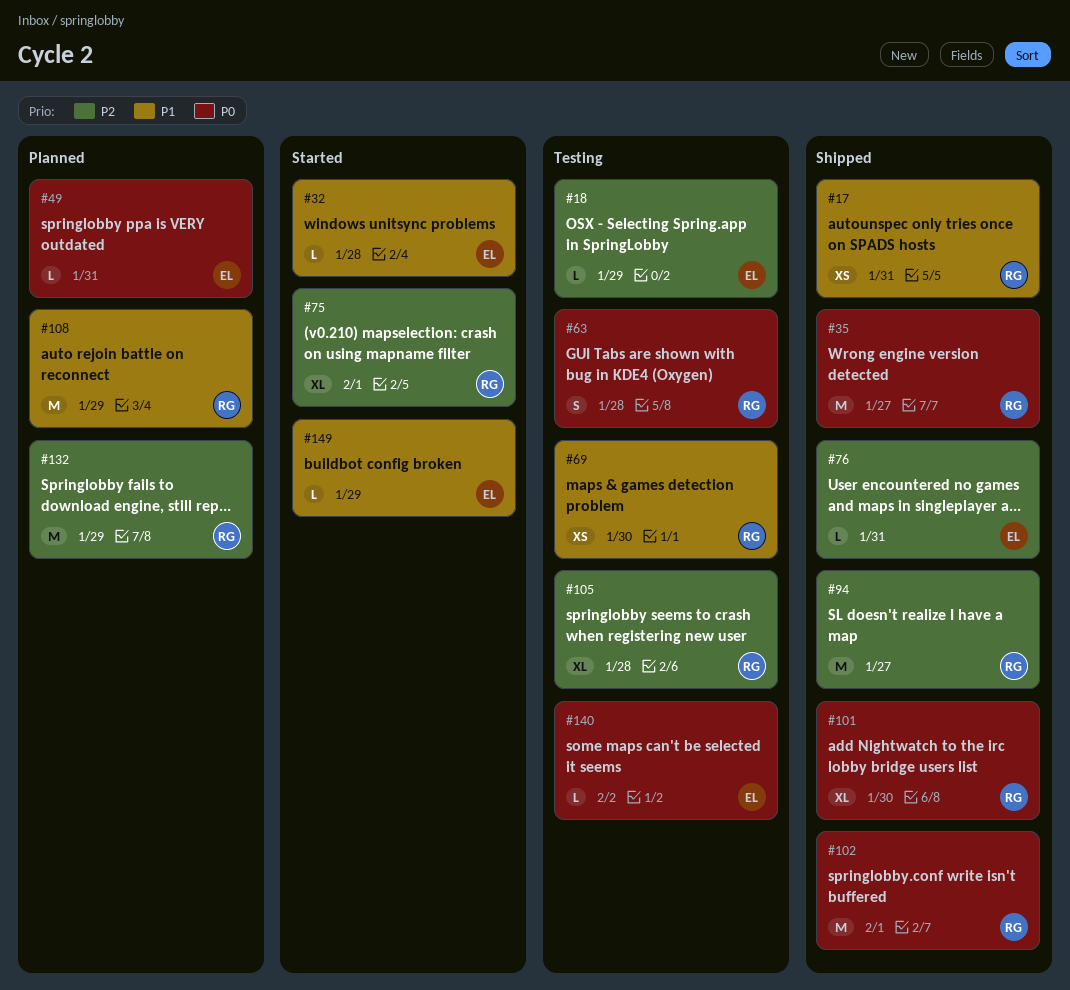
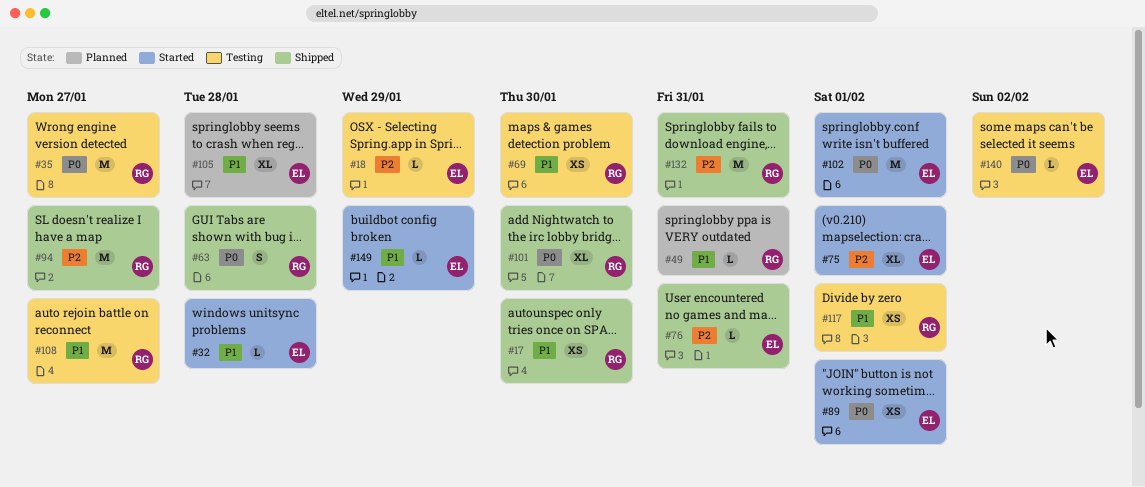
#17, due: Jan 31 -> Jan 30
#35, status: Shipped -> Testing
#49, owner: EL -> RG
#49, priority: P0 -> P1
#63, status: Testing -> Shipped
#75, owner: RG -> EL
#89: none -> present
#102, status: Shipped -> Started
#102, owner: RG -> EL
#105, status: Testing -> Planned
#105, owner: RG -> EL
#105, priority: P2 -> P1
#108, status: Planned -> Testing
#108, due: Jan 29 -> Jan 27
#117: none -> present
#132, status: Planned -> Shipped
#132, due: Jan 29 -> Jan 31

